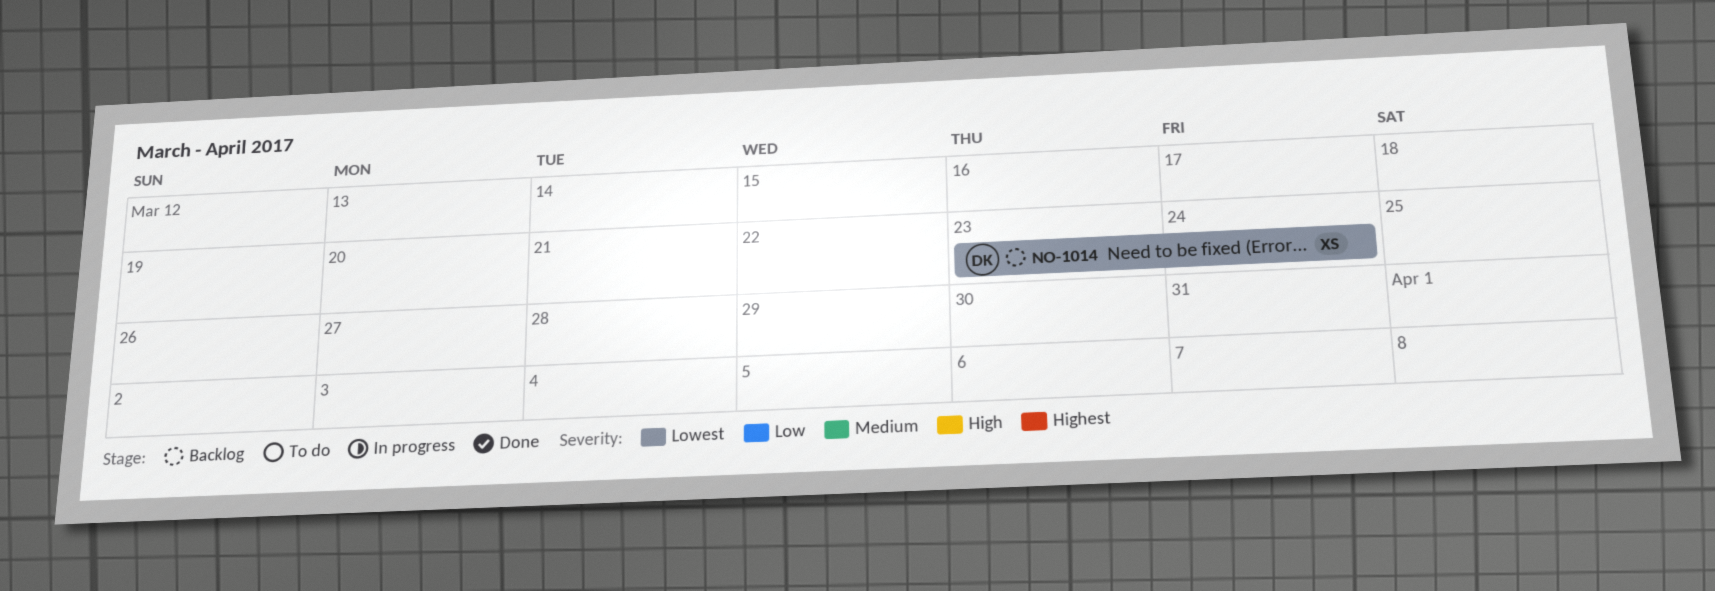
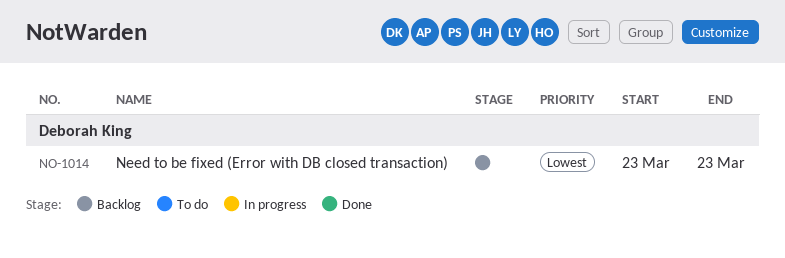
NO-1014, due: Mar 24 -> Mar 23

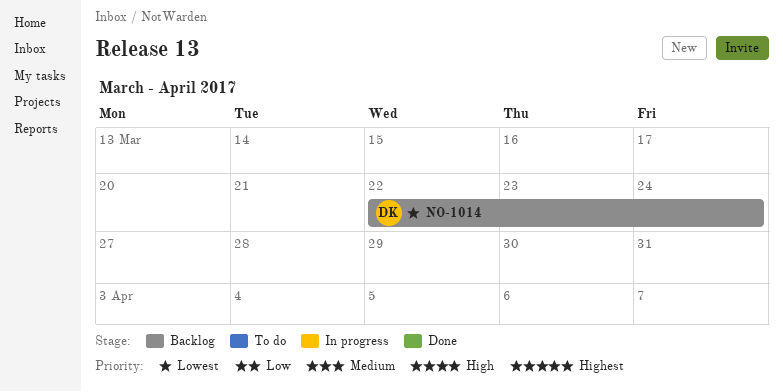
NO-1014, start: Mar 23 -> Mar 22
NO-1014, due: Mar 23 -> Mar 24

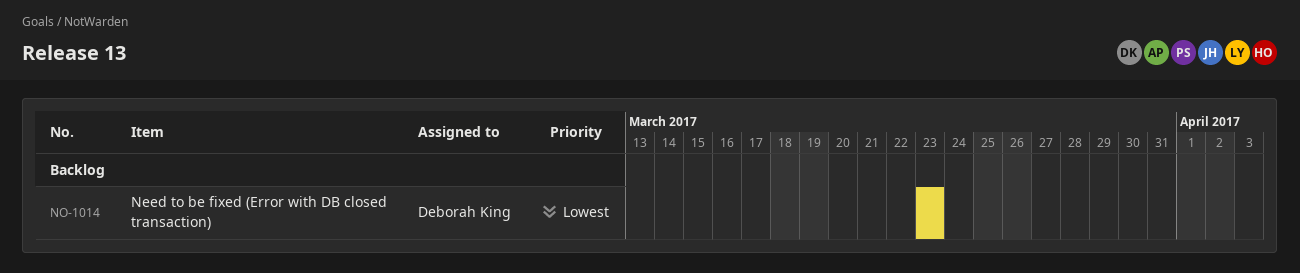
NO-1014, start: Mar 22 -> Mar 23
NO-1014, due: Mar 24 -> Mar 23

